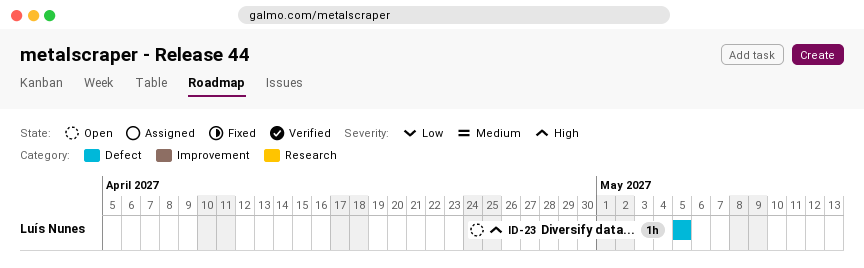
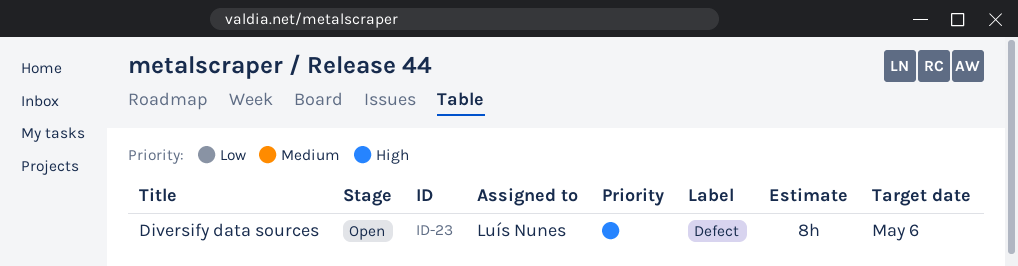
ID-23, estimate: 1h -> 8h
ID-23, due: May 5 -> May 6

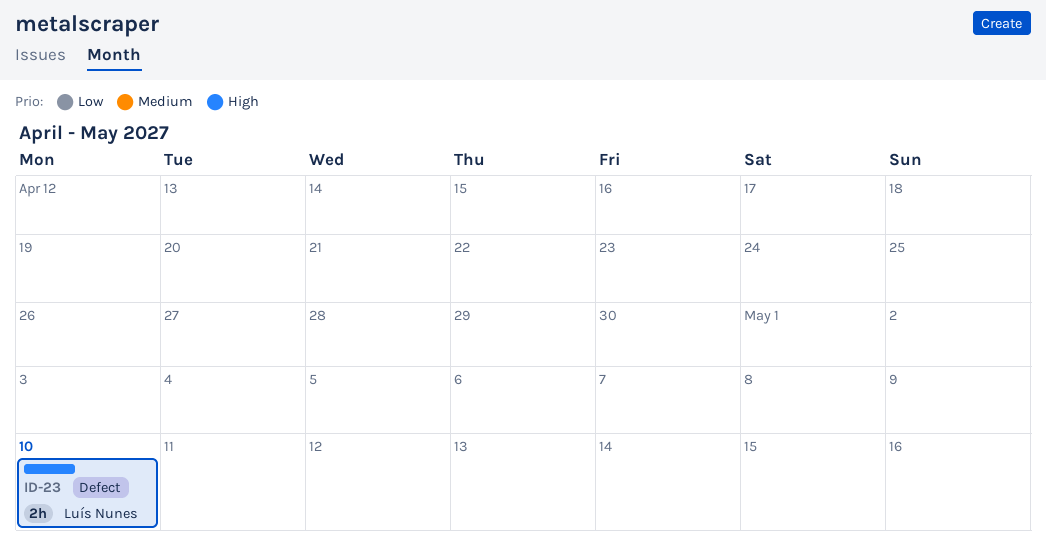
ID-23, estimate: 8h -> 2h
ID-23, due: May 6 -> May 10

